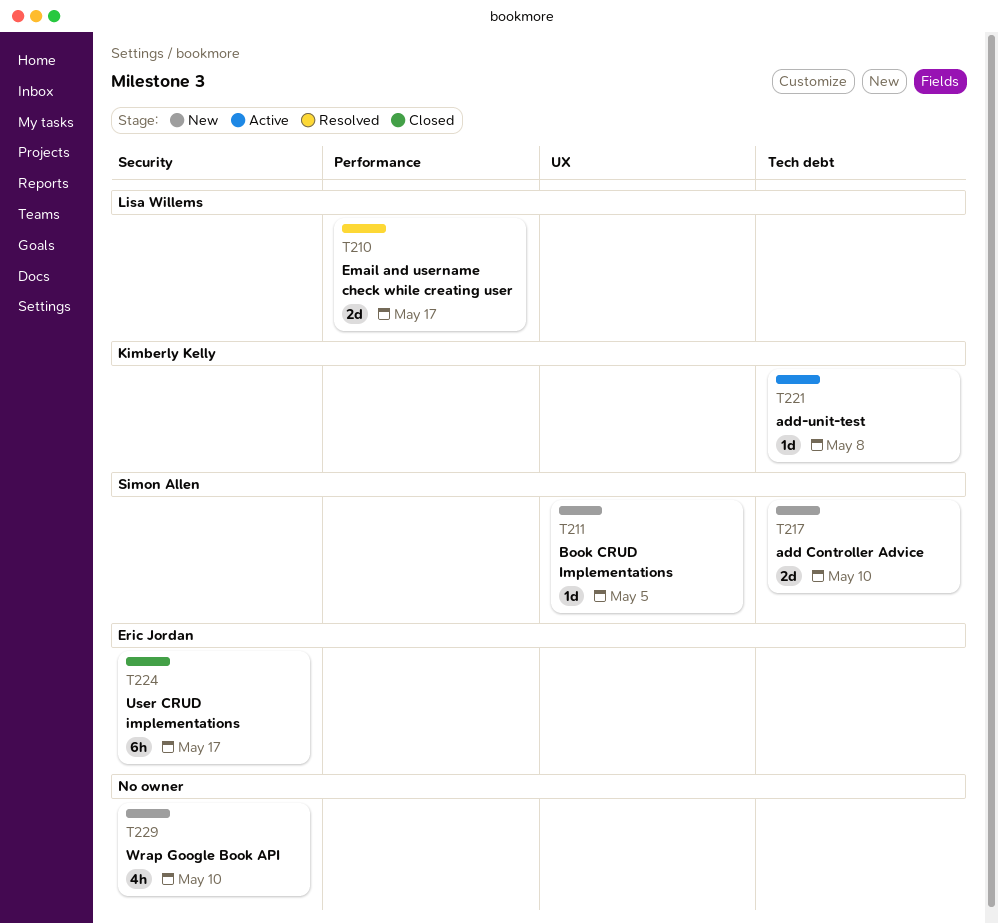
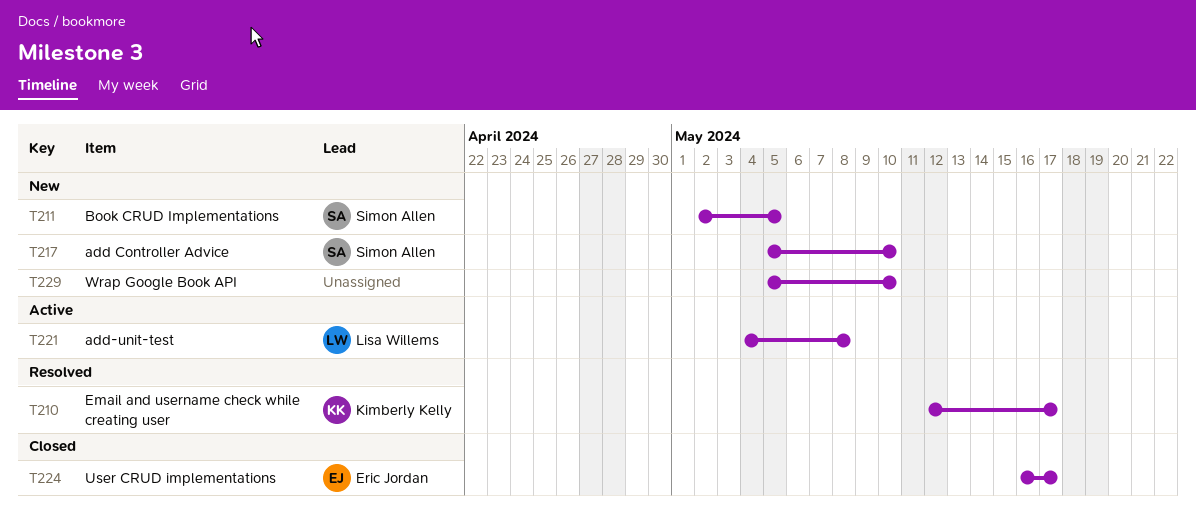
T210, owner: Lisa Willems -> Kimberly Kelly
T221, owner: Kimberly Kelly -> Lisa Willems

